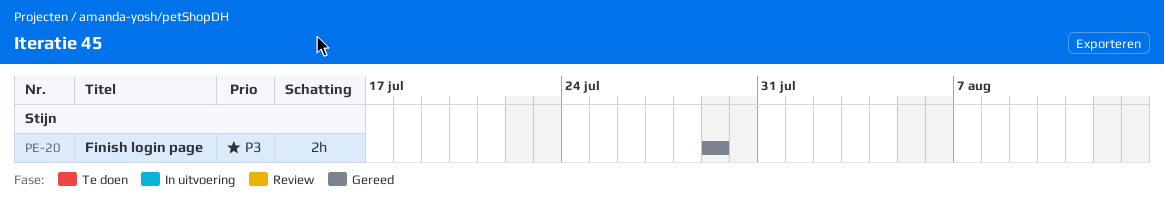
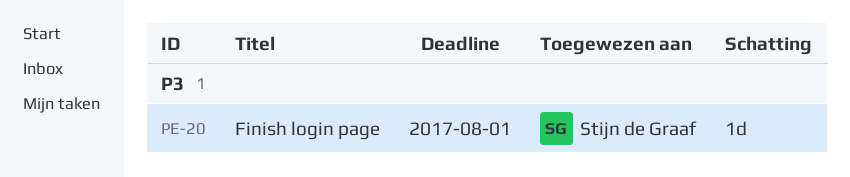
PE-20, estimate: 2h -> 1d
PE-20, due: Jul 29 -> Aug 1

